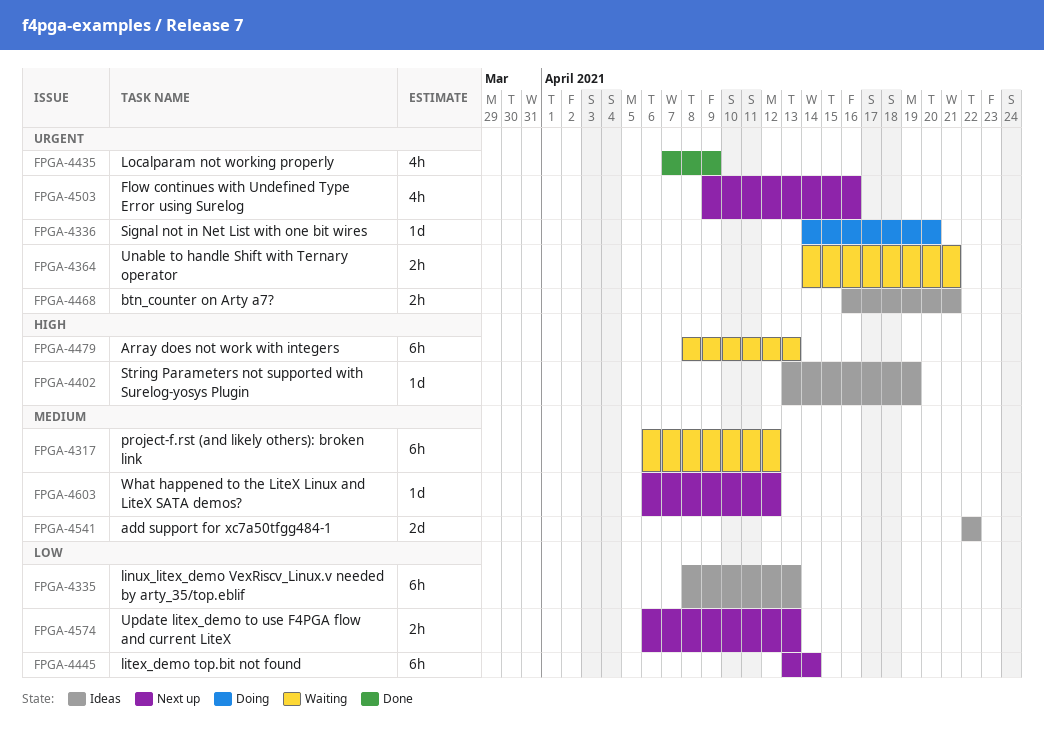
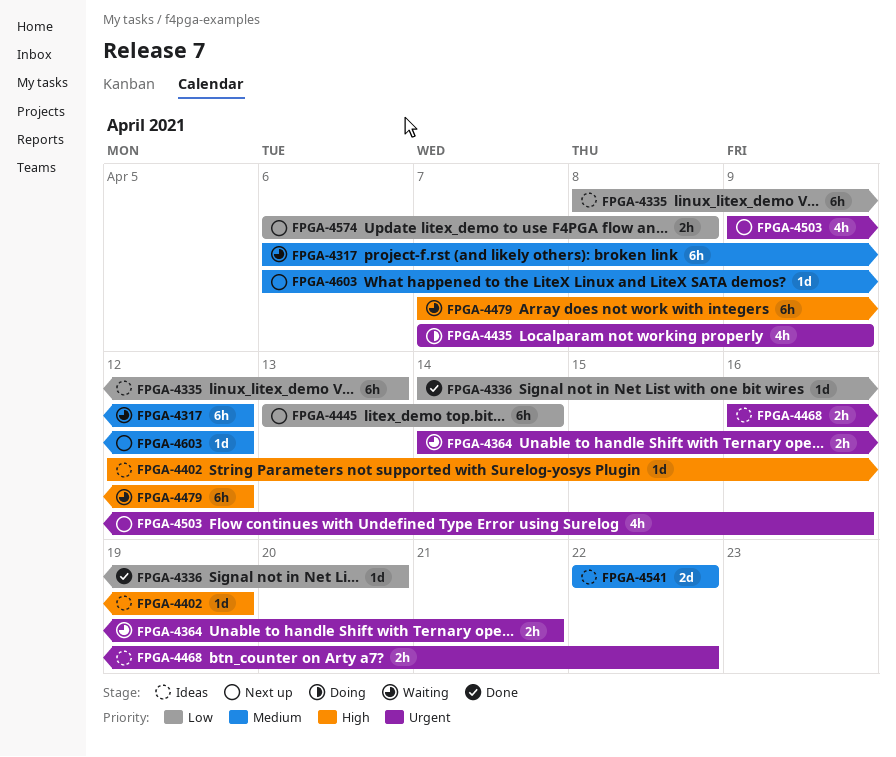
FPGA-4336, status: Doing -> Done
FPGA-4336, priority: Urgent -> Low
FPGA-4402, start: Apr 13 -> Apr 12
FPGA-4435, status: Done -> Doing
FPGA-4468, due: Apr 21 -> Apr 22
FPGA-4479, start: Apr 8 -> Apr 7
FPGA-4479, due: Apr 13 -> Apr 12
FPGA-4574, due: Apr 13 -> Apr 8

